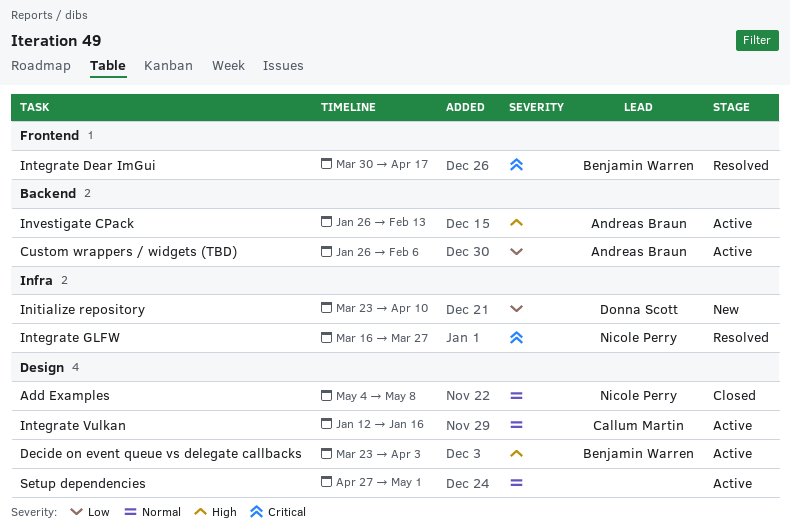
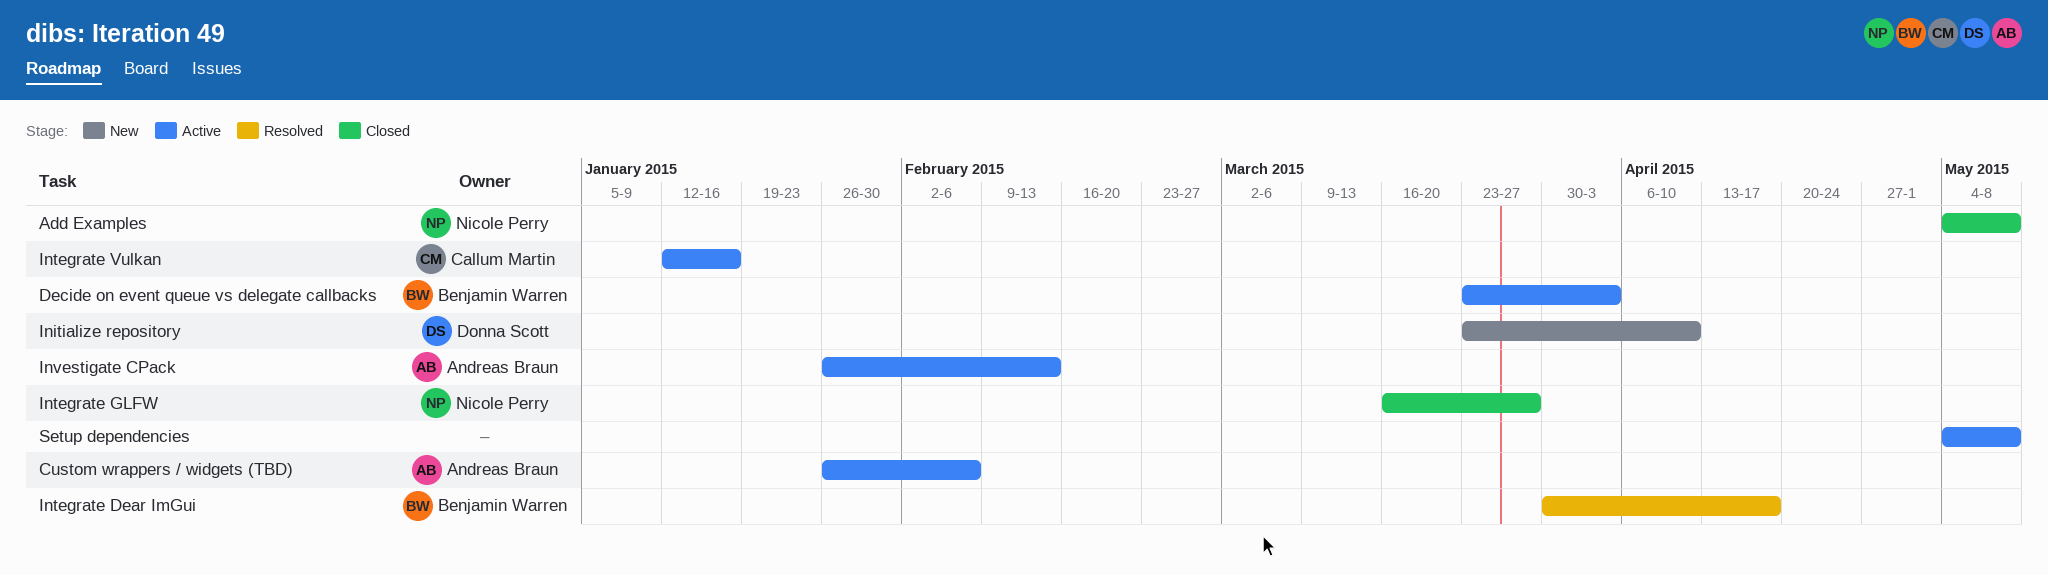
Integrate GLFW, status: Resolved -> Closed
Setup dependencies, start: Apr 27 -> May 4
Setup dependencies, due: May 1 -> May 8

